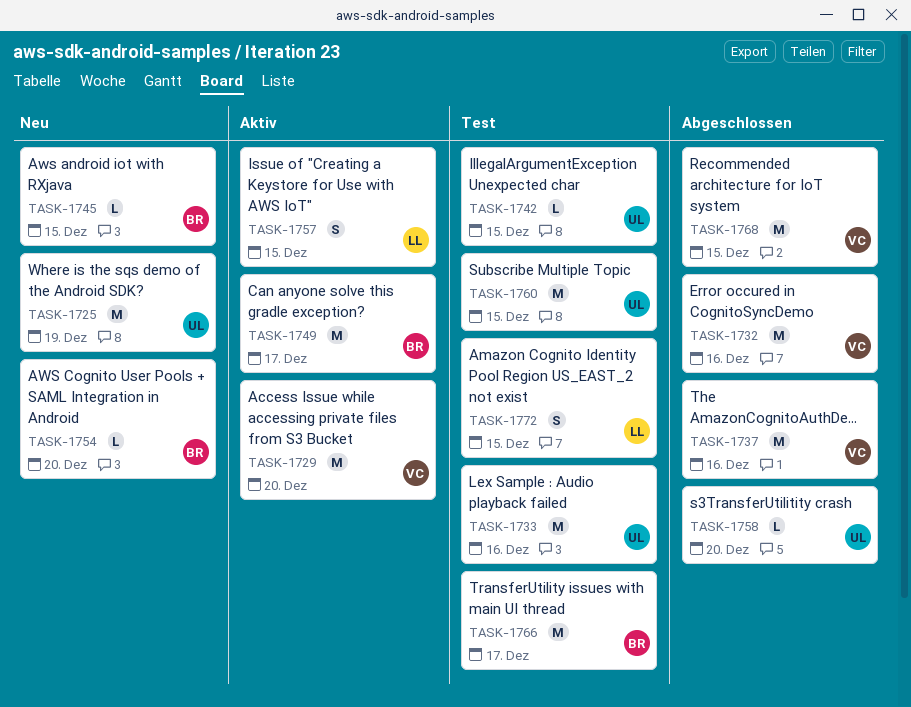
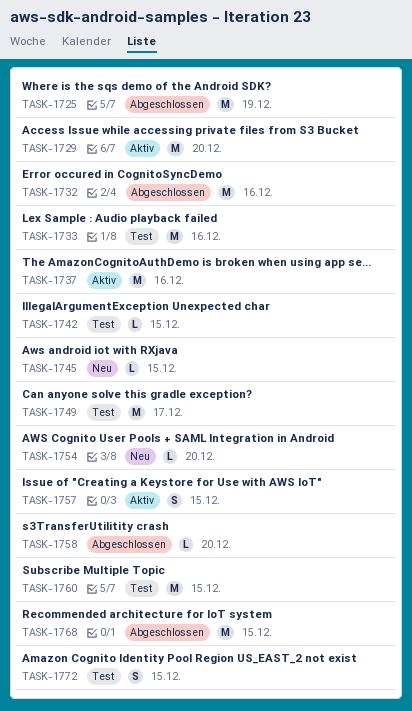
TASK-1725, status: Neu -> Abgeschlossen
TASK-1737, status: Abgeschlossen -> Aktiv
TASK-1749, status: Aktiv -> Test
TASK-1766: present -> none

